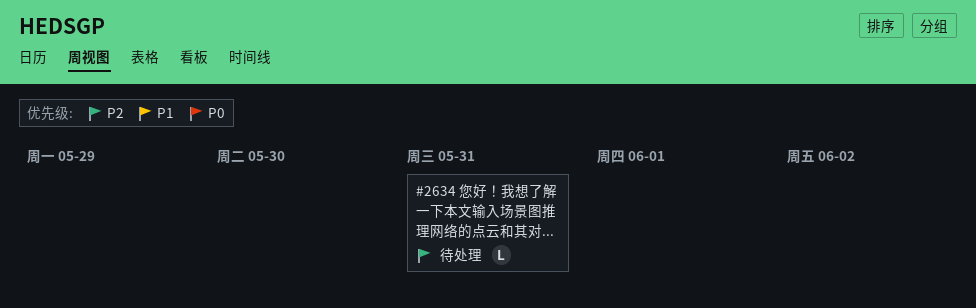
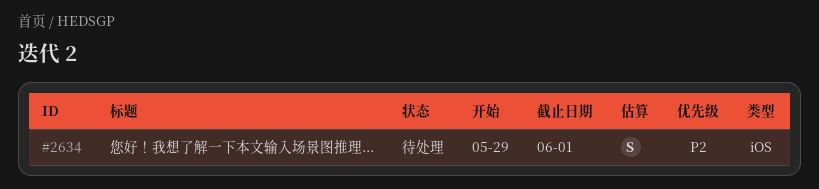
#2634, estimate: L -> S
#2634, due: May 31 -> Jun 1

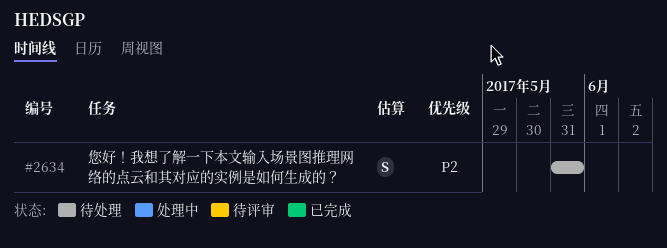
#2634, start: May 29 -> May 31
#2634, due: Jun 1 -> May 31

